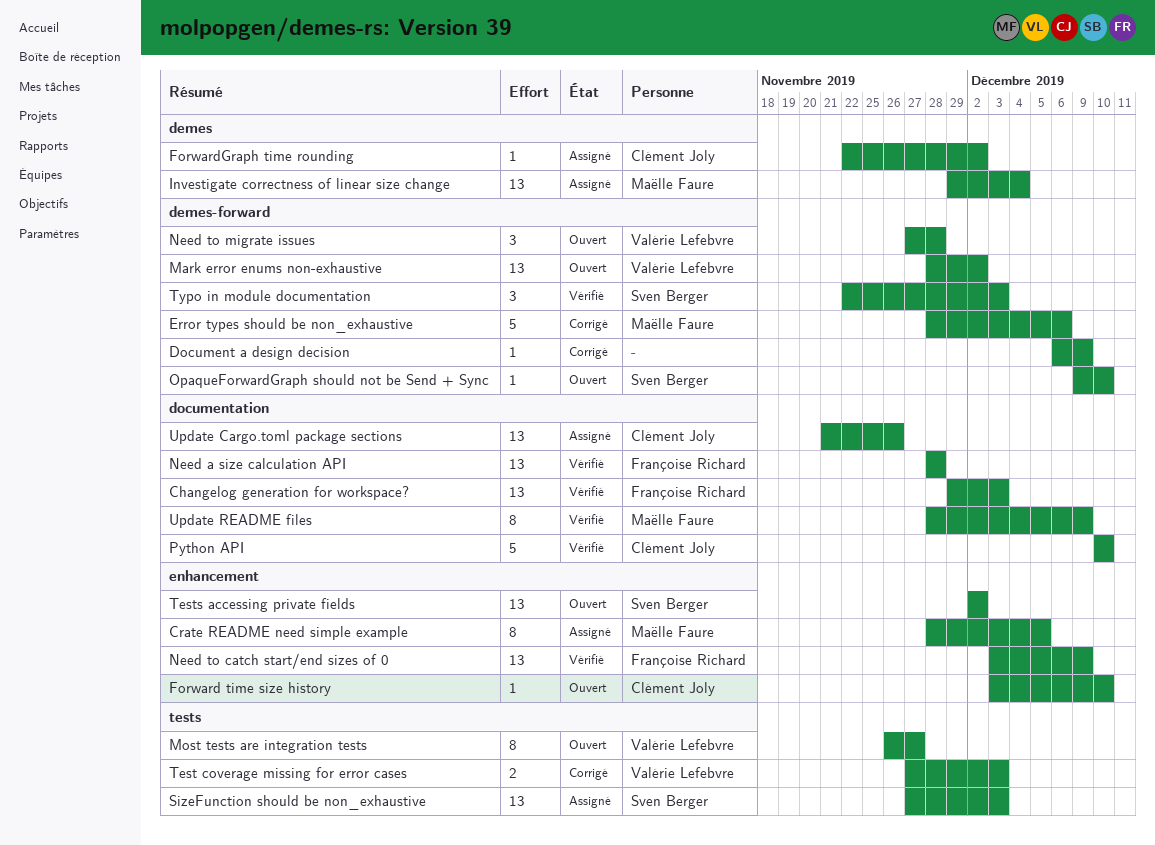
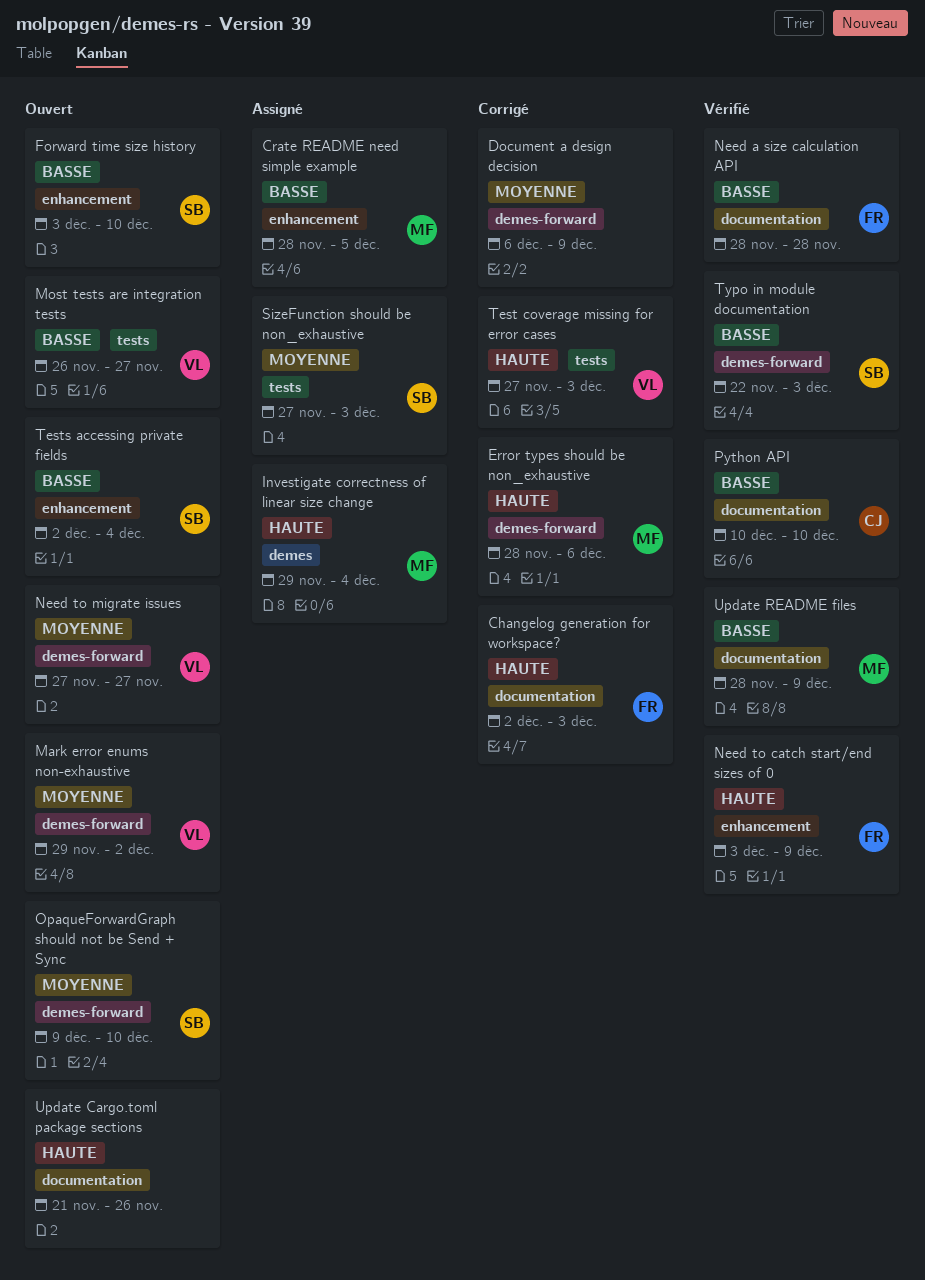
Changelog generation for workspace?, status: Vérifié -> Corrigé
Changelog generation for workspace?, start: Nov 29 -> Dec 2
Forward time size history, owner: Clément Joly -> Sven Berger
ForwardGraph time rounding: present -> none
Mark error enums non-exhaustive, start: Nov 28 -> Nov 29
Need to migrate issues, due: Nov 28 -> Nov 27
Tests accessing private fields, due: Dec 2 -> Dec 4
Update Cargo.toml package sections, status: Assigné -> Ouvert
Update Cargo.toml package sections, owner: Clément Joly -> none

